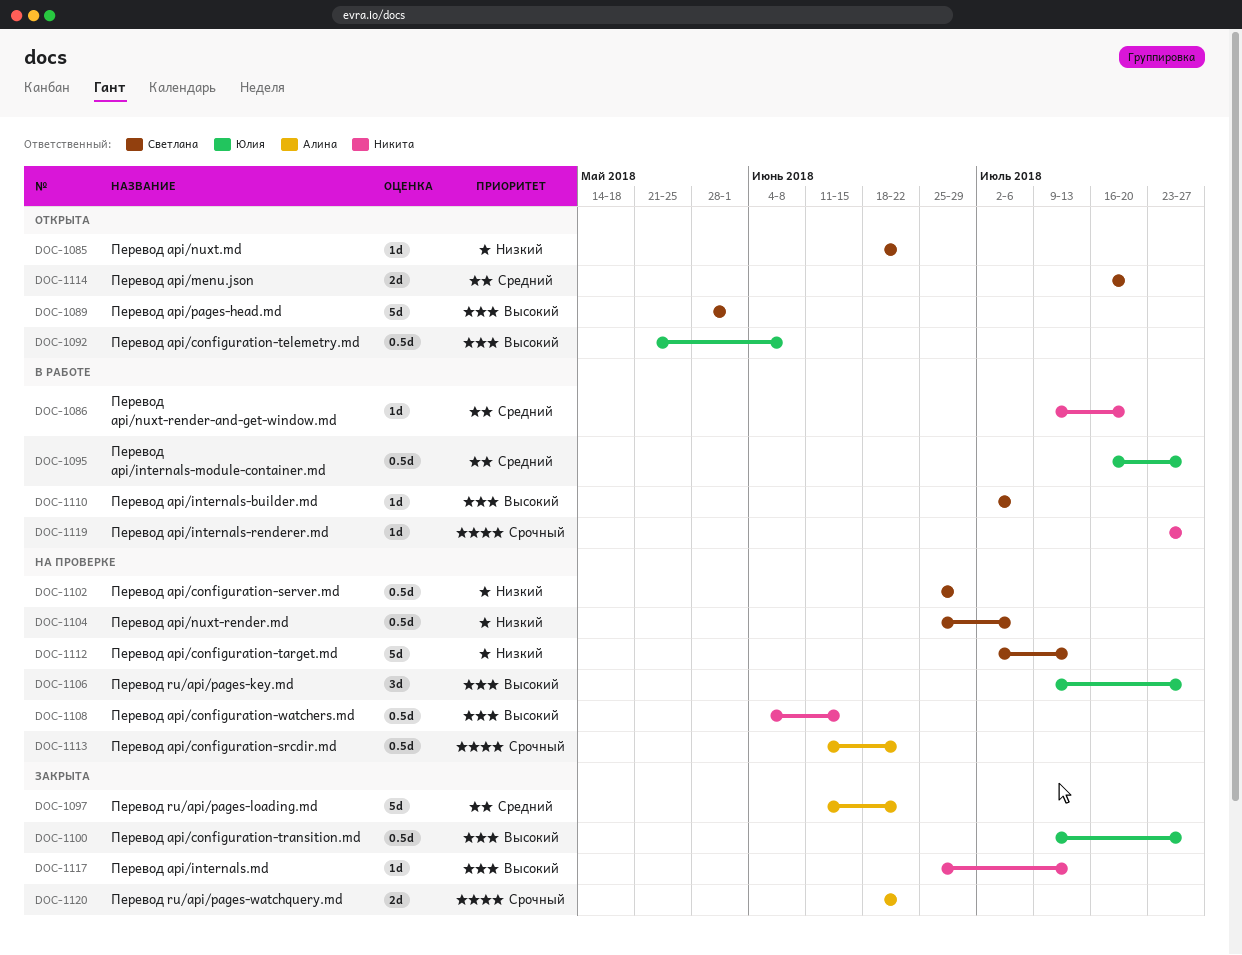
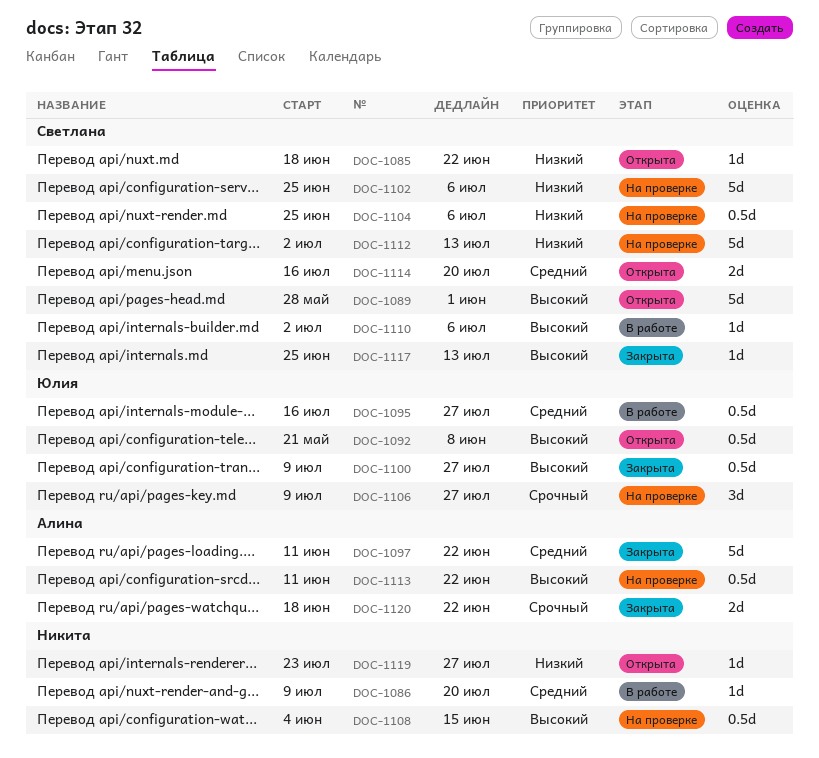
DOC-1102, estimate: 0.5d -> 5d
DOC-1102, due: Jun 29 -> Jul 6
DOC-1106, priority: Высокий -> Срочный
DOC-1113, priority: Срочный -> Высокий
DOC-1117, owner: Никита -> Светлана
DOC-1119, status: В работе -> Открыта
DOC-1119, priority: Срочный -> Низкий

